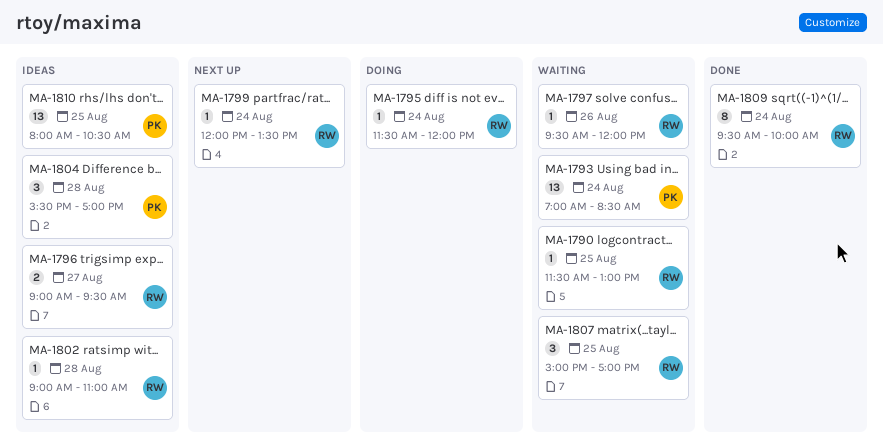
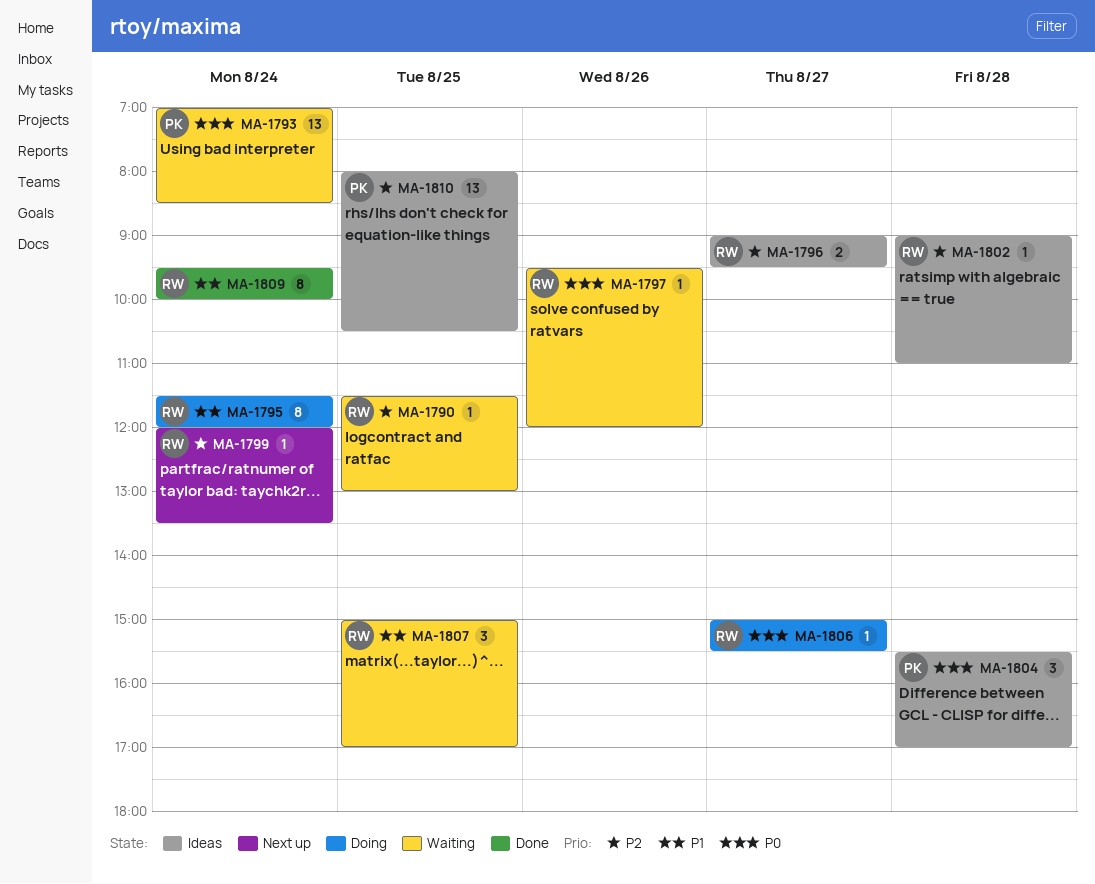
MA-1795, estimate: 1 -> 8
MA-1806: none -> present

